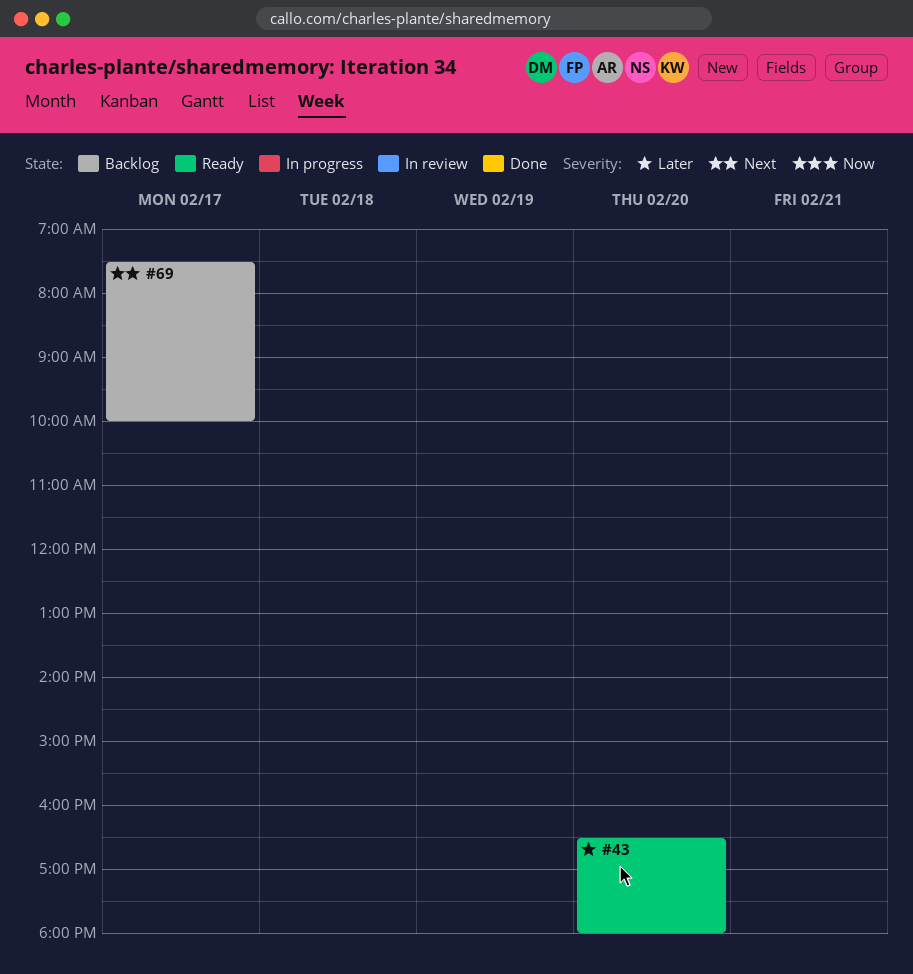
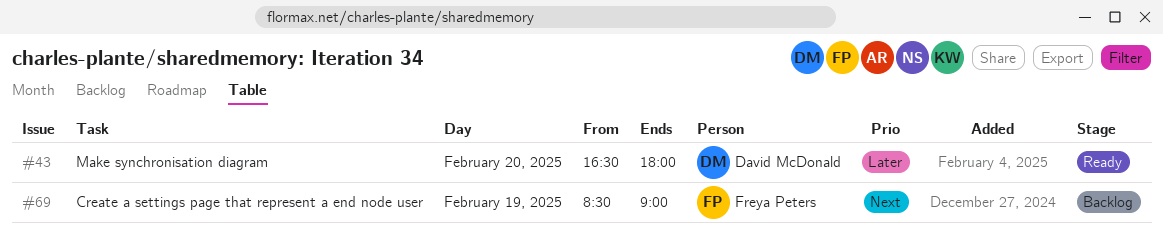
#69, day: Feb 17 -> Feb 19
#69, begins: 07:30 -> 08:30
#69, ends: 10:00 -> 09:00

